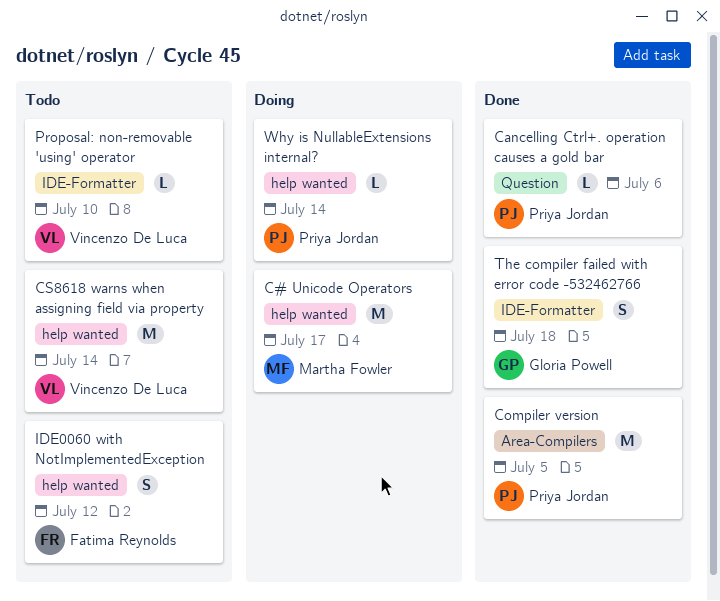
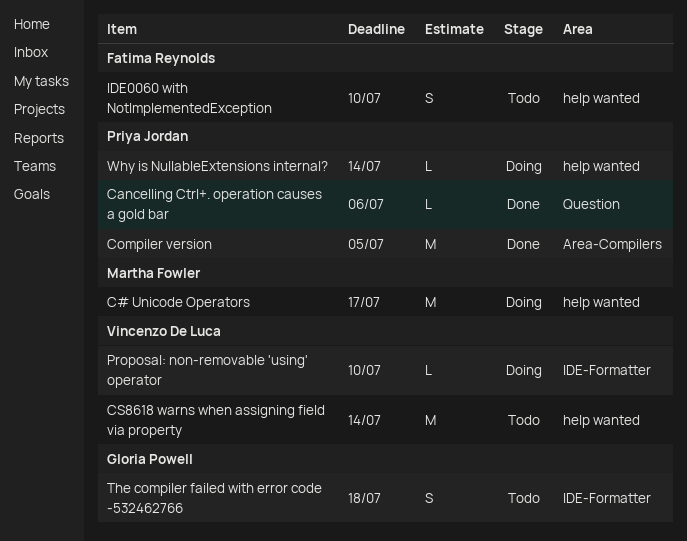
IDE0060 with NotImplementedException, due: Jul 12 -> Jul 10
Proposal: non-removable 'using' operator, status: Todo -> Doing
The compiler failed with error code -532462766, status: Done -> Todo

